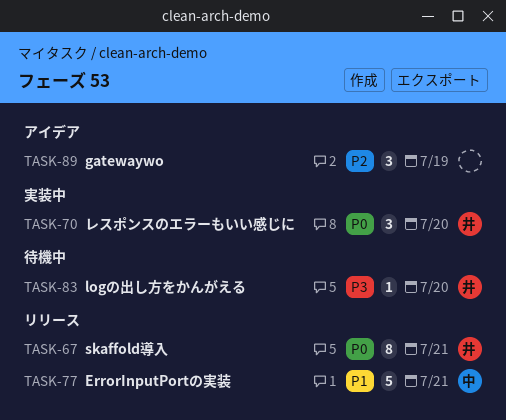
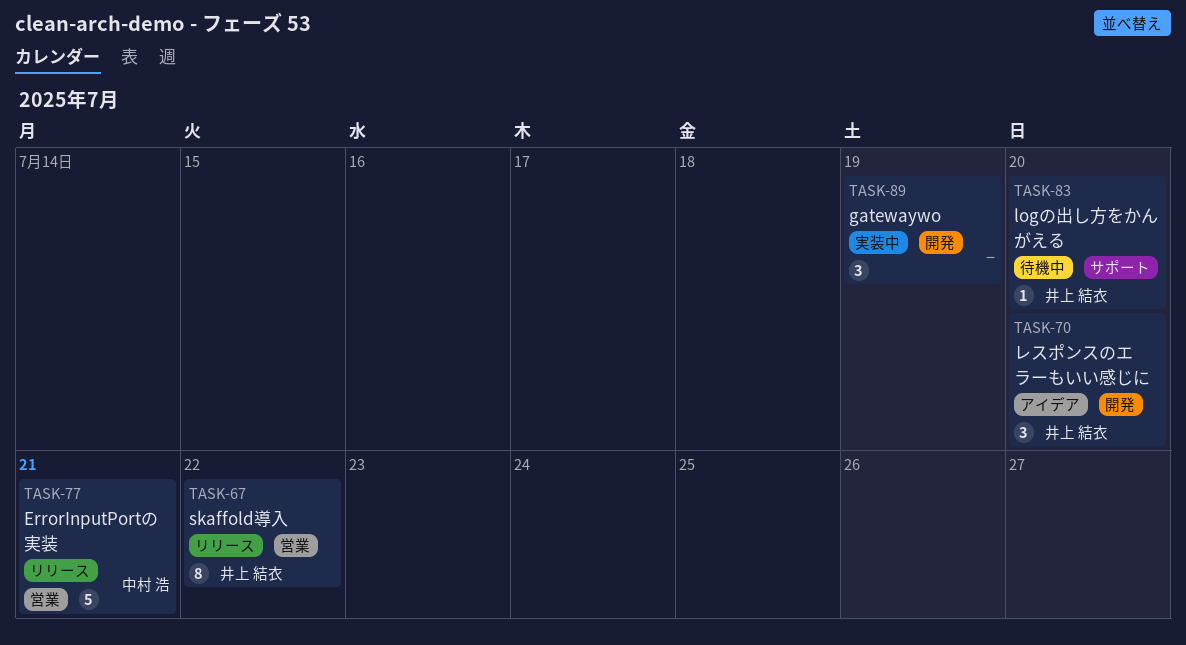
TASK-67, due: Jul 21 -> Jul 22
TASK-70, status: 実装中 -> アイデア
TASK-89, status: アイデア -> 実装中

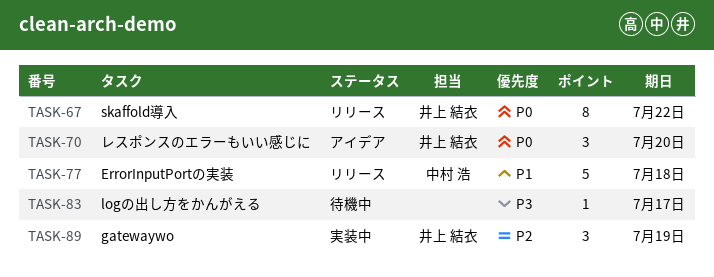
TASK-77, due: Jul 21 -> Jul 18
TASK-83, owner: 井上 結衣 -> none
TASK-83, due: Jul 20 -> Jul 17
TASK-89, owner: none -> 井上 結衣

